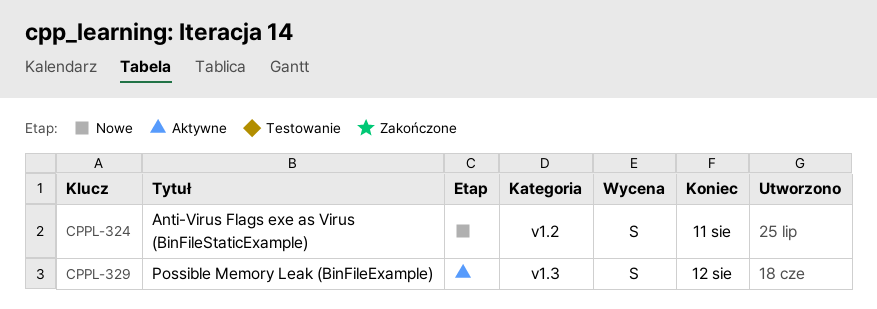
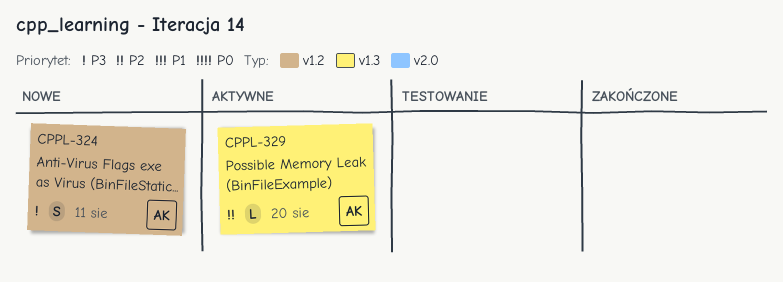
CPPL-329, estimate: S -> L
CPPL-329, due: Aug 12 -> Aug 20

